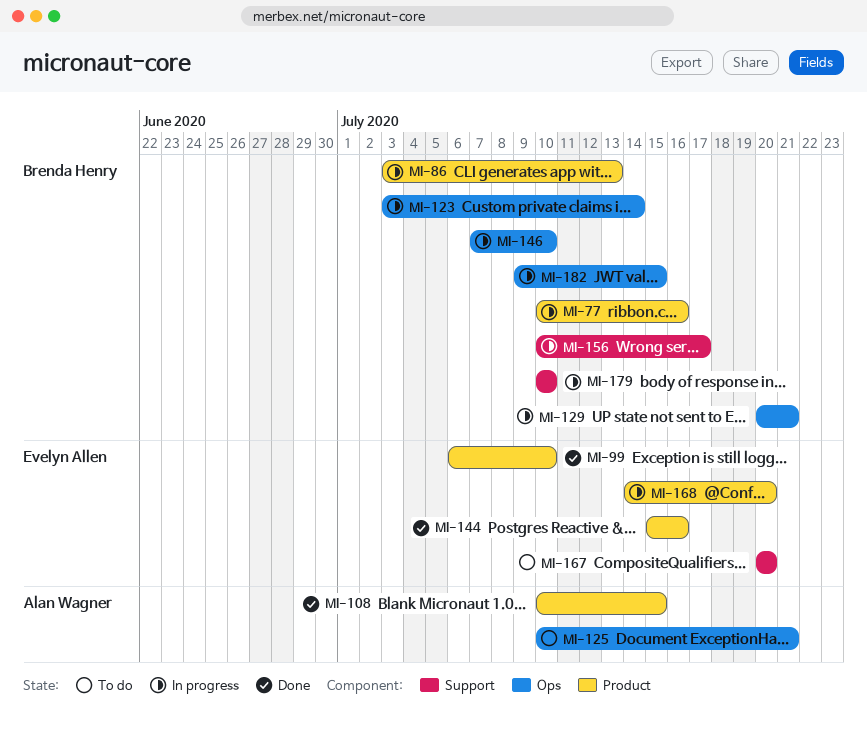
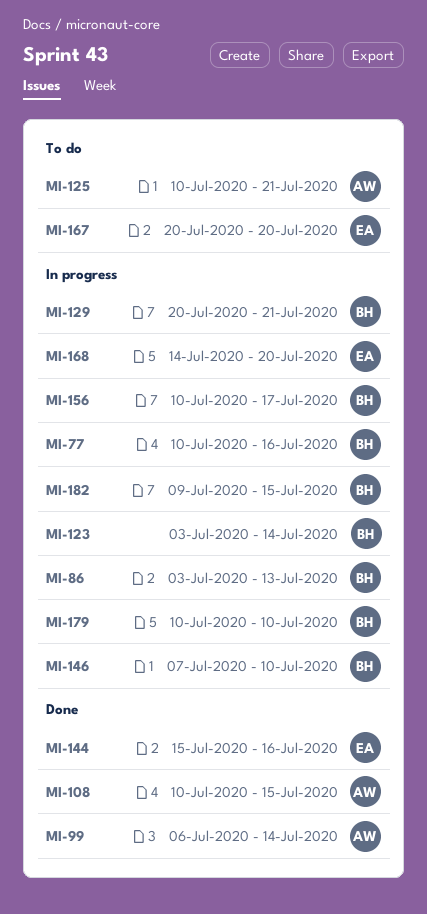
MI-99, owner: Evelyn Allen -> Alan Wagner
MI-99, due: Jul 10 -> Jul 14

